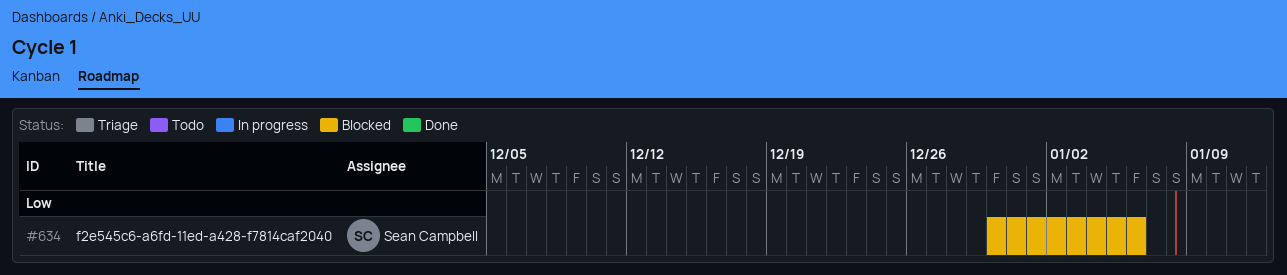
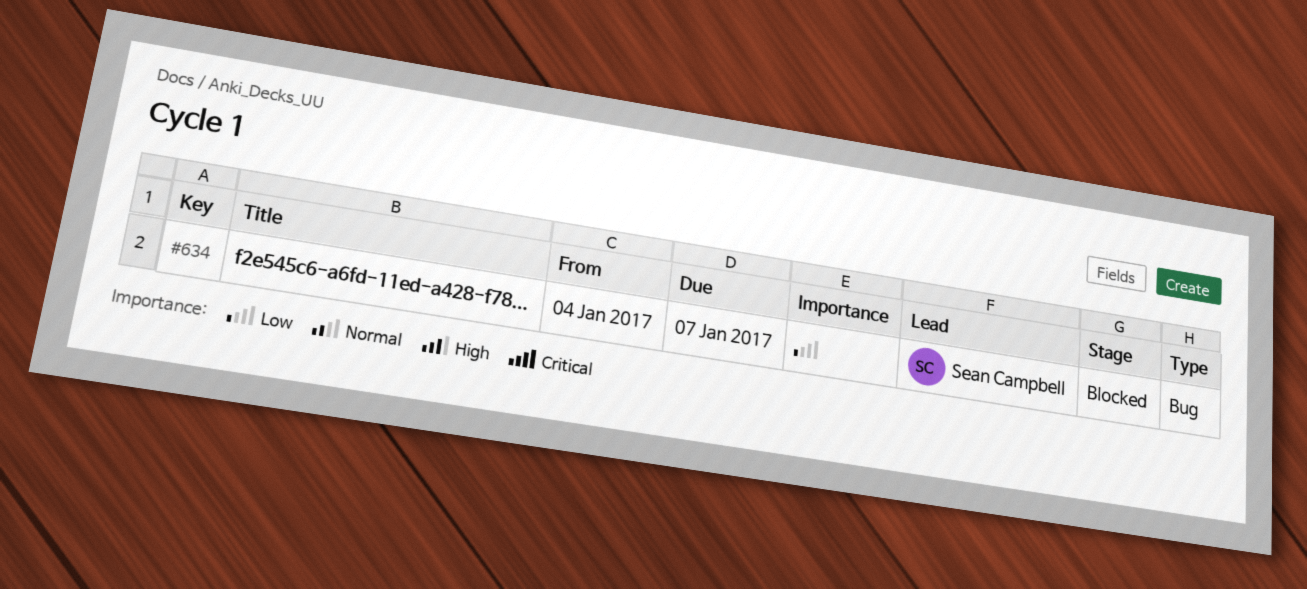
#634, start: Dec 30 -> Jan 4
#634, due: Jan 6 -> Jan 7

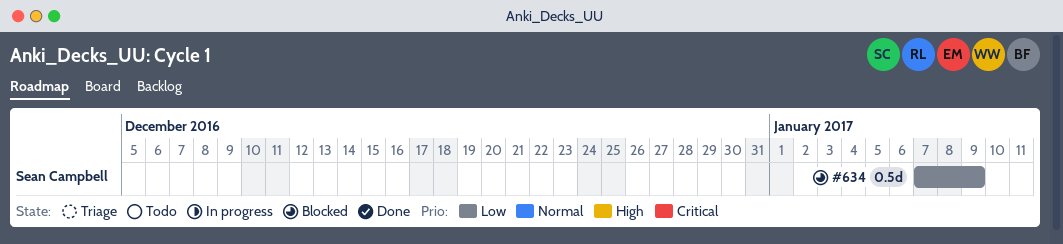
#634, start: Jan 4 -> Jan 7
#634, due: Jan 7 -> Jan 9

